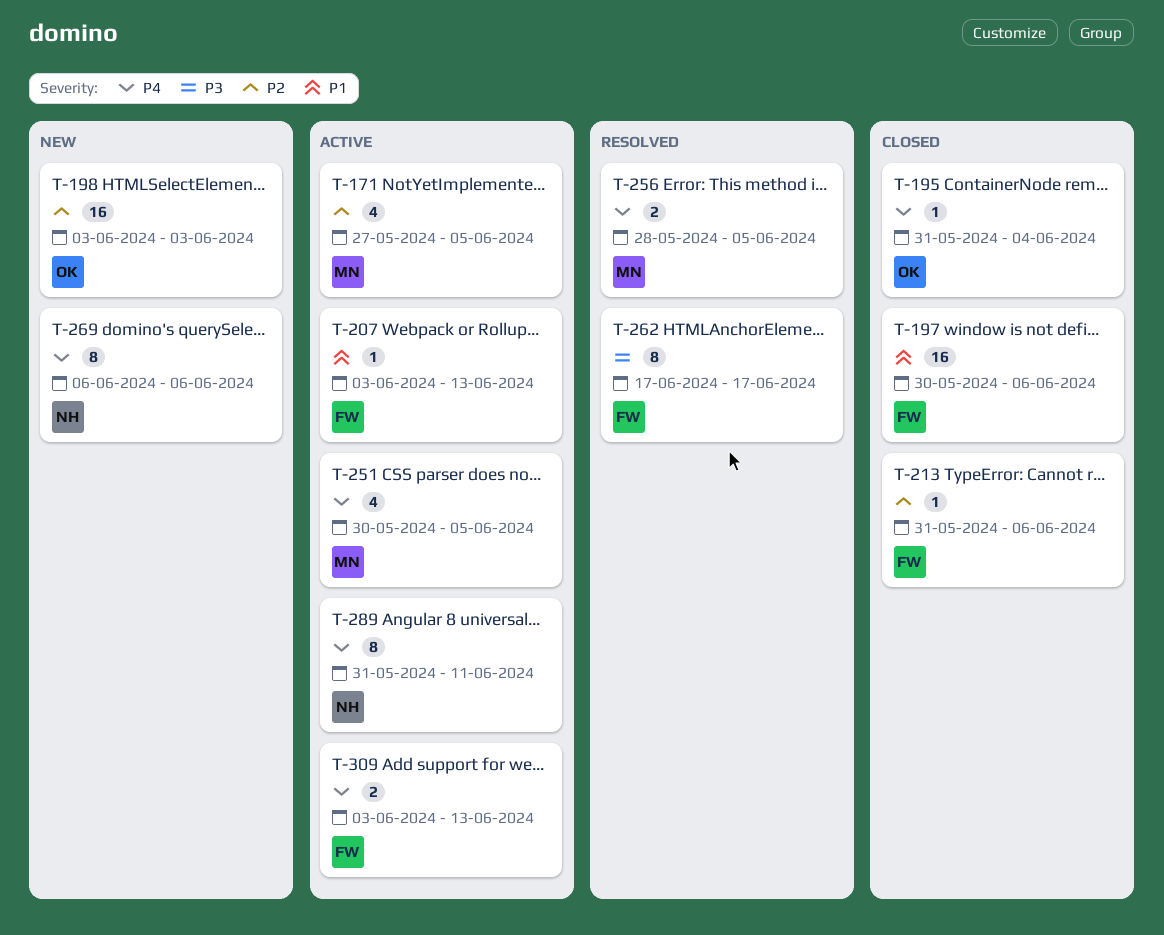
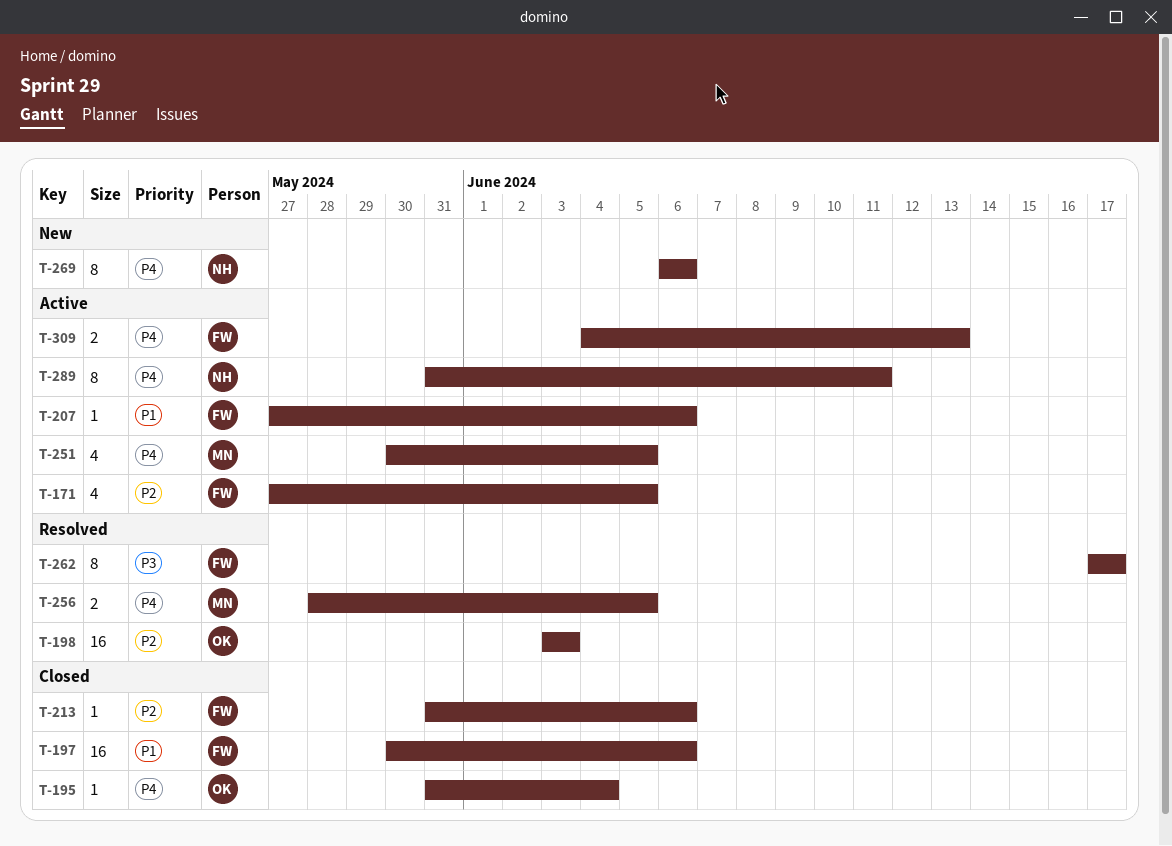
T-171, owner: MN -> FW
T-198, status: New -> Resolved
T-207, start: Jun 3 -> May 27
T-207, due: Jun 13 -> Jun 6
T-309, start: Jun 3 -> Jun 4

